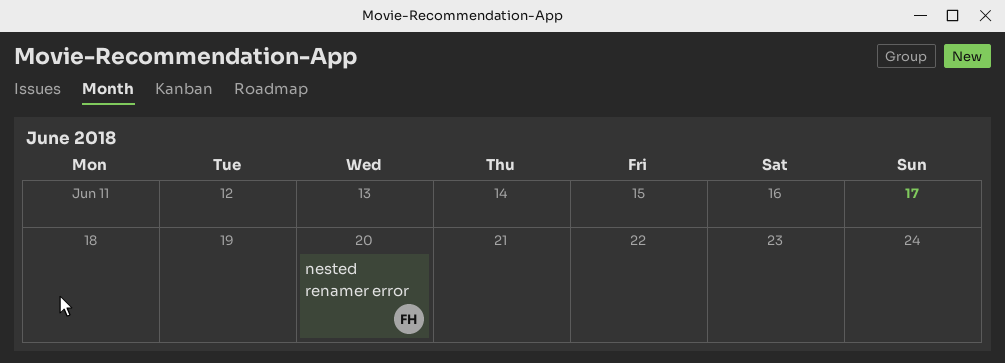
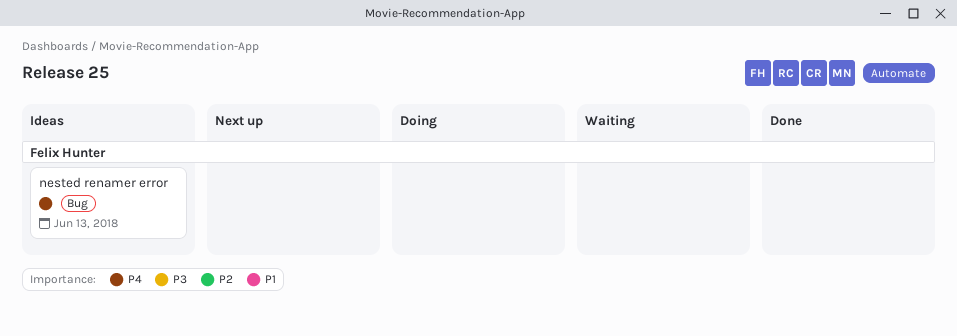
nested renamer error, due: Jun 20 -> Jun 13

